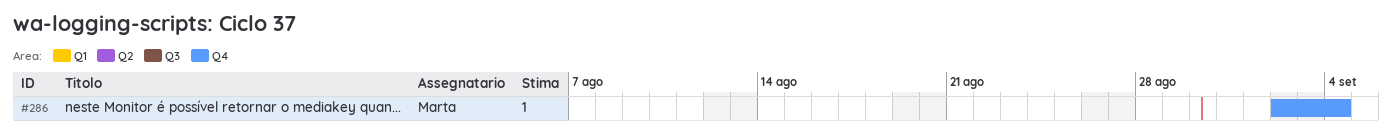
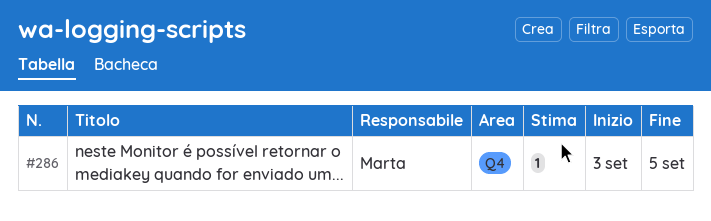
#286, start: Sep 2 -> Sep 3
#286, due: Sep 4 -> Sep 5

